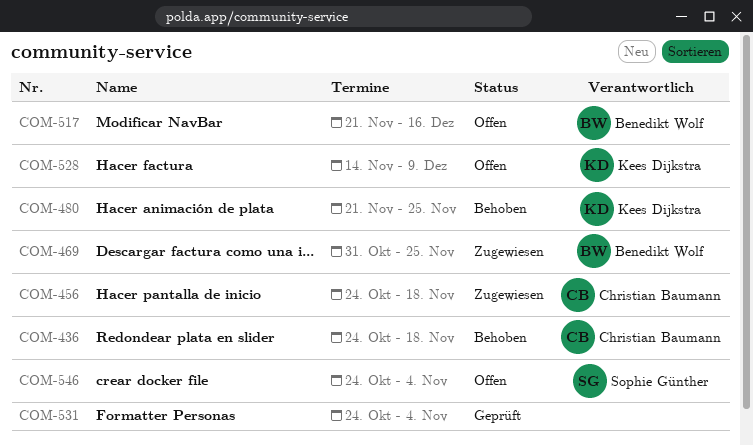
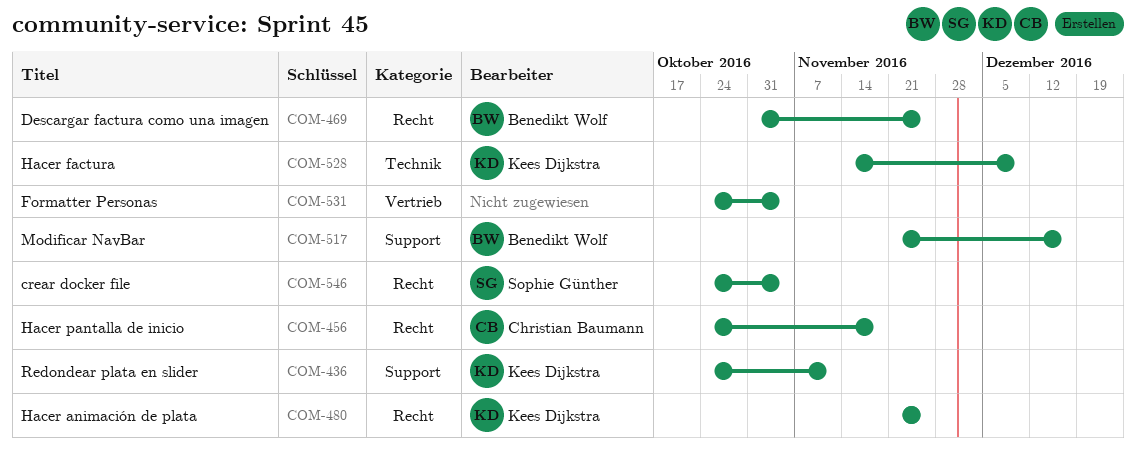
COM-436, owner: Christian Baumann -> Kees Dijkstra
COM-436, due: Nov 18 -> Nov 11

